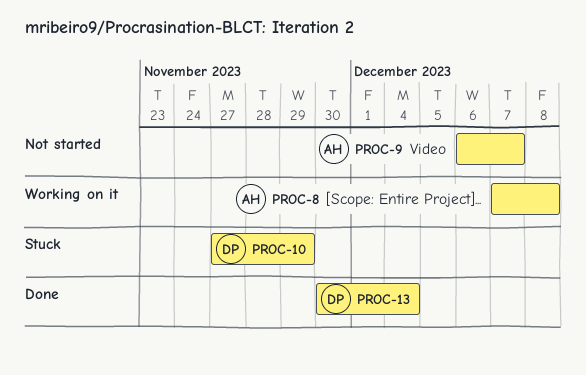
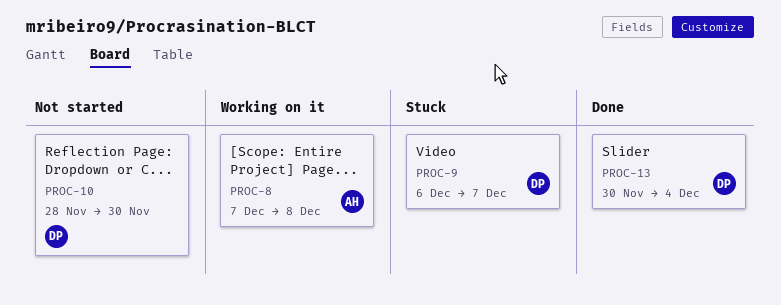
PROC-9, status: Not started -> Stuck
PROC-9, owner: AH -> DP
PROC-10, status: Stuck -> Not started
PROC-10, start: Nov 27 -> Nov 28
PROC-10, due: Nov 29 -> Nov 30

